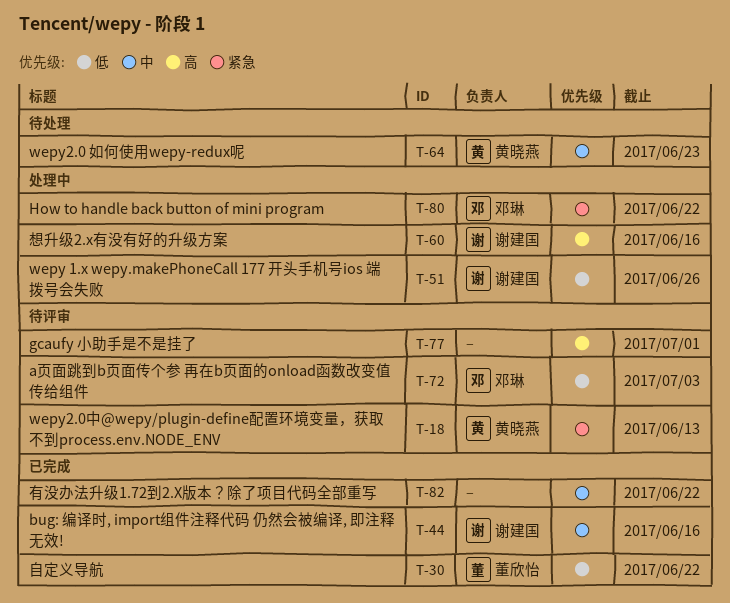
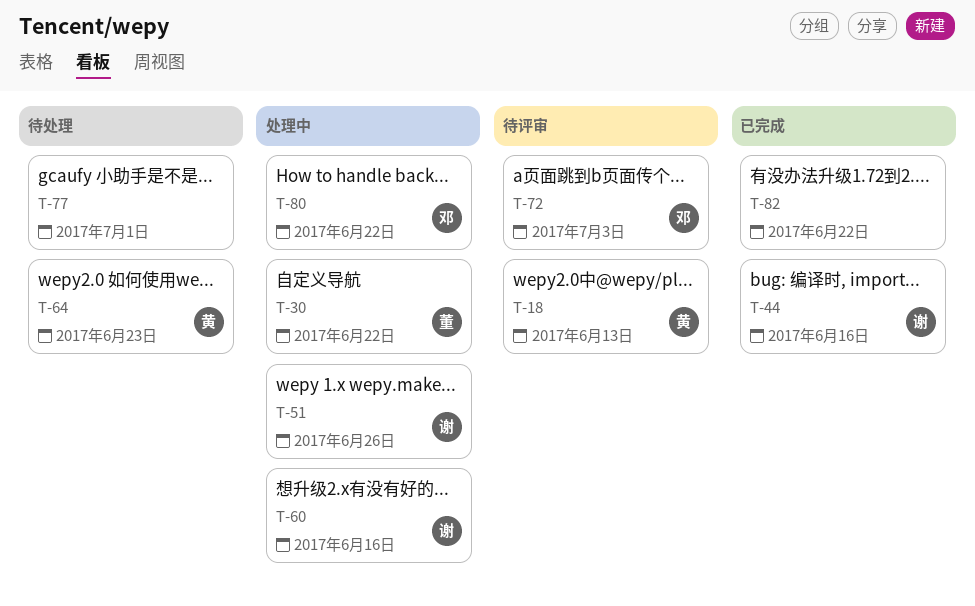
T-30, status: 已完成 -> 处理中
T-77, status: 待评审 -> 待处理

